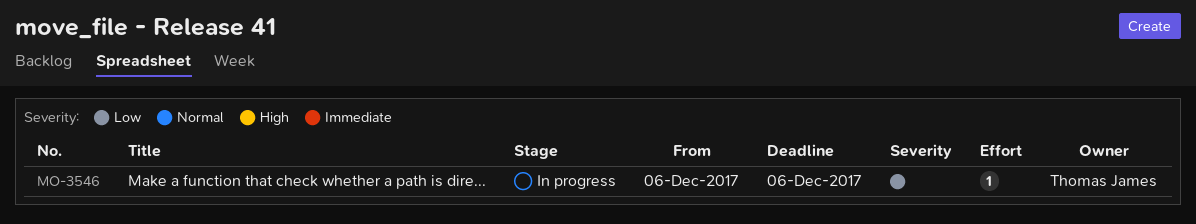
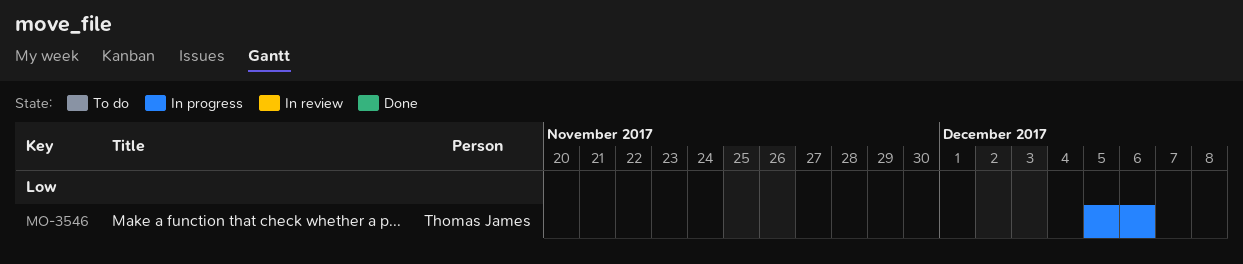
MO-3546, start: Dec 6 -> Dec 5

